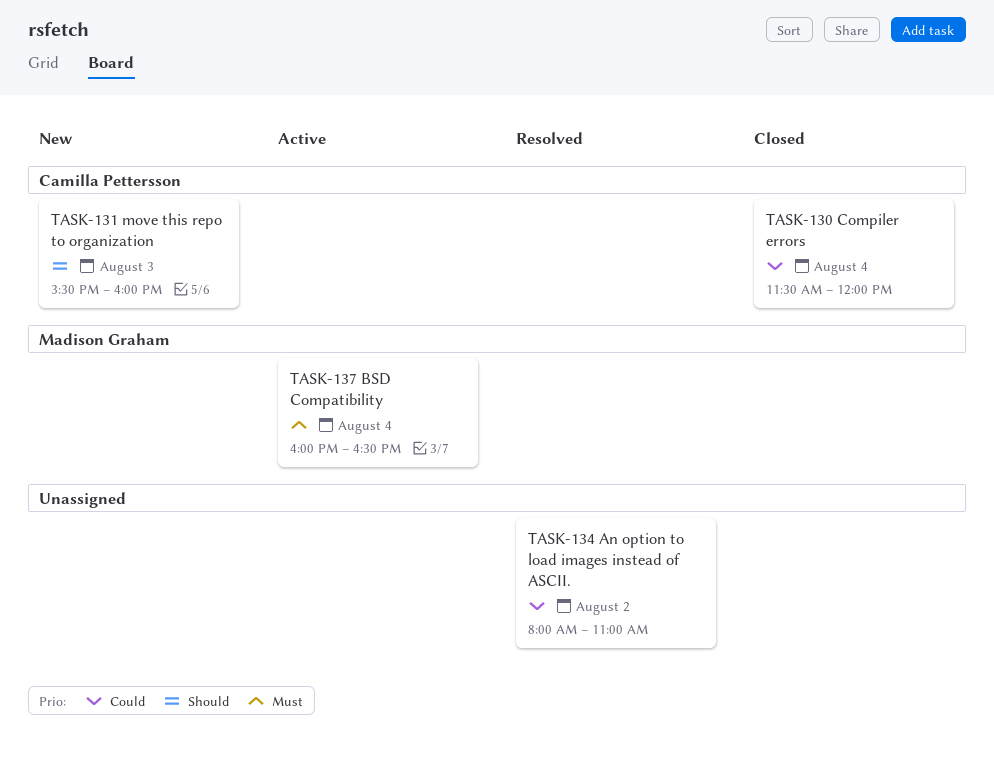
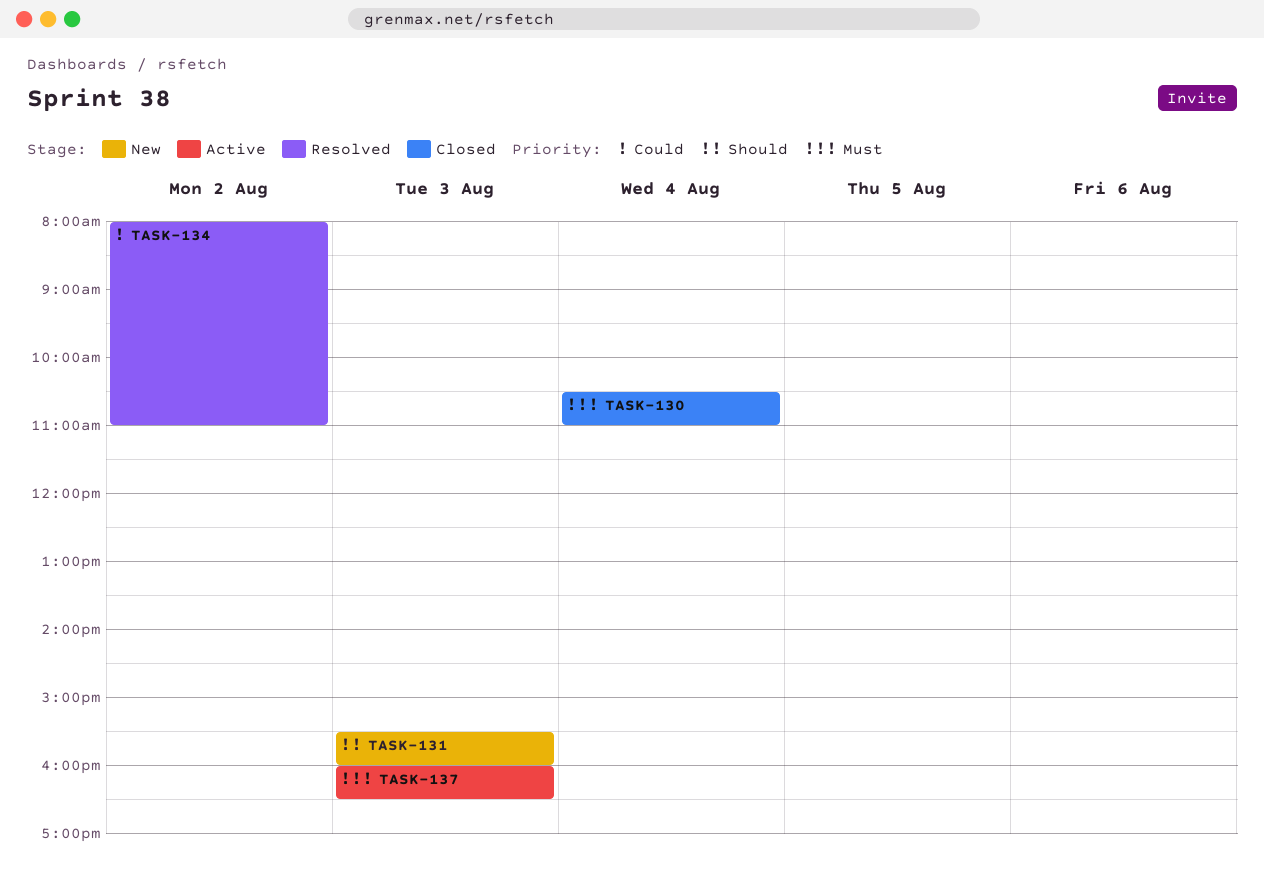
TASK-130, priority: Could -> Must
TASK-130, begins: 11:30 -> 10:30
TASK-130, ends: 12:00 -> 11:00
TASK-137, day: Aug 4 -> Aug 3

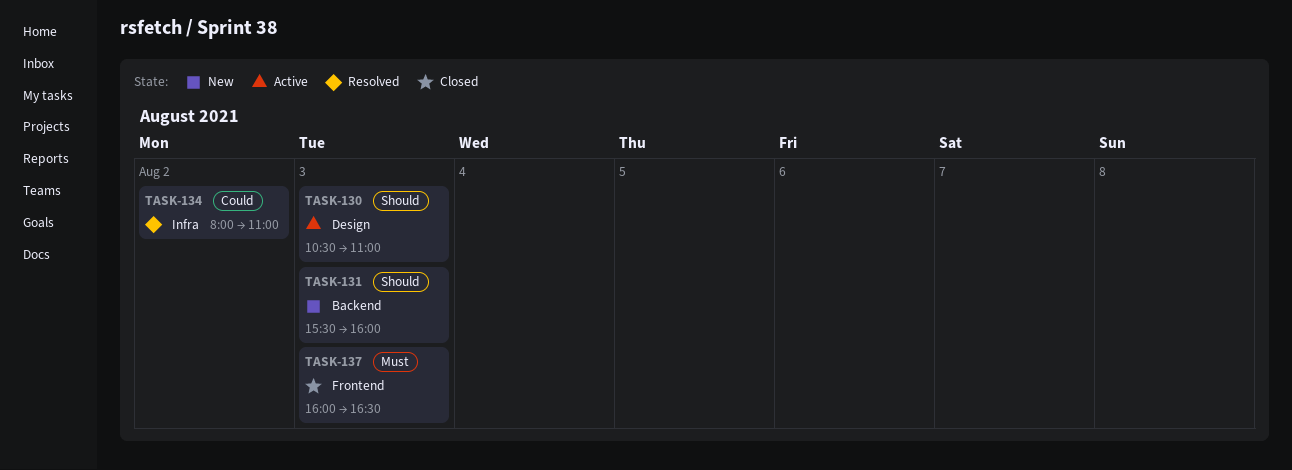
TASK-130, status: Closed -> Active
TASK-130, priority: Must -> Should
TASK-130, day: Aug 4 -> Aug 3
TASK-137, status: Active -> Closed

